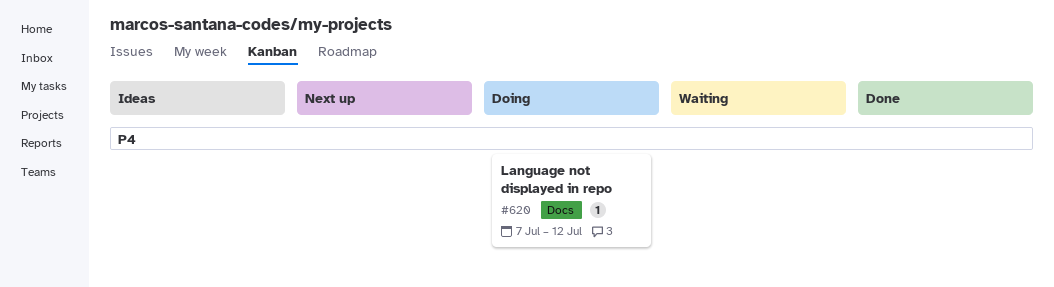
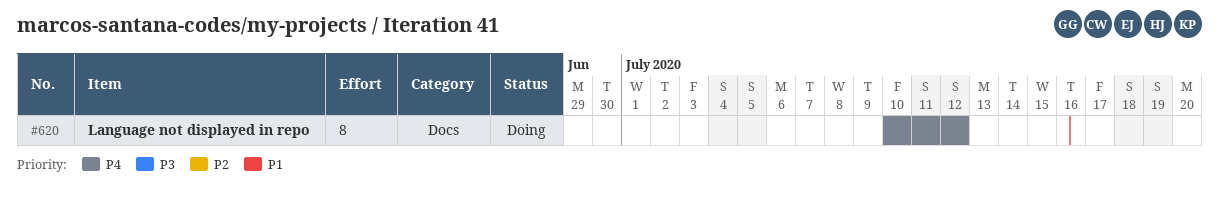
#620, estimate: 1 -> 8
#620, start: Jul 7 -> Jul 10

